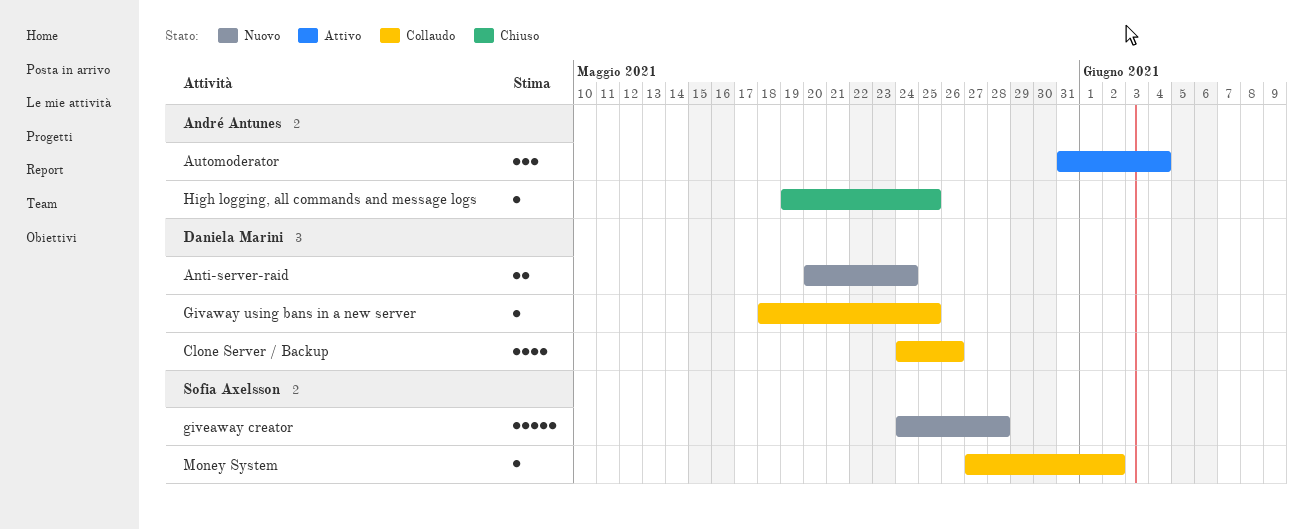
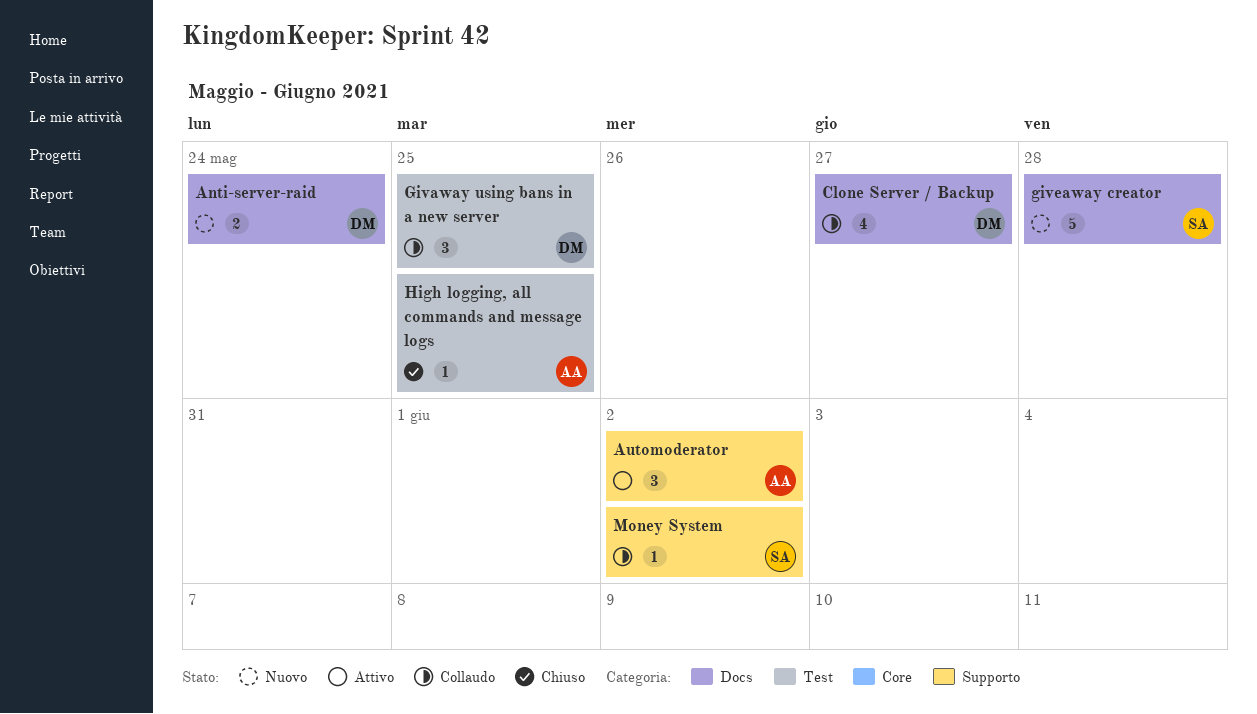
Automoderator, due: Jun 4 -> Jun 2
Clone Server / Backup, due: May 26 -> May 27
Givaway using bans in a new server, estimate: 1 -> 3

